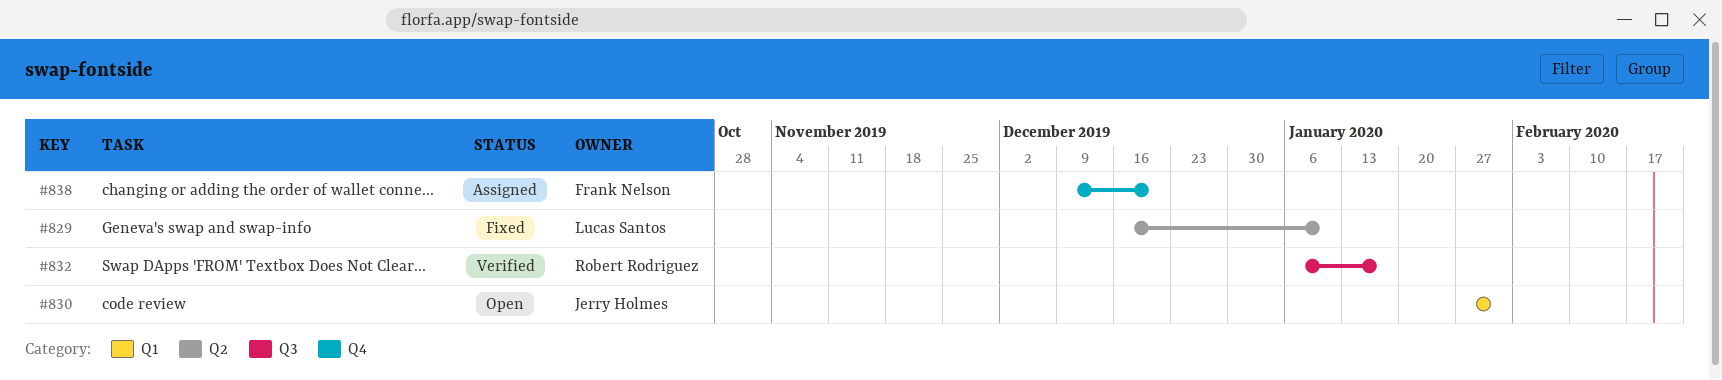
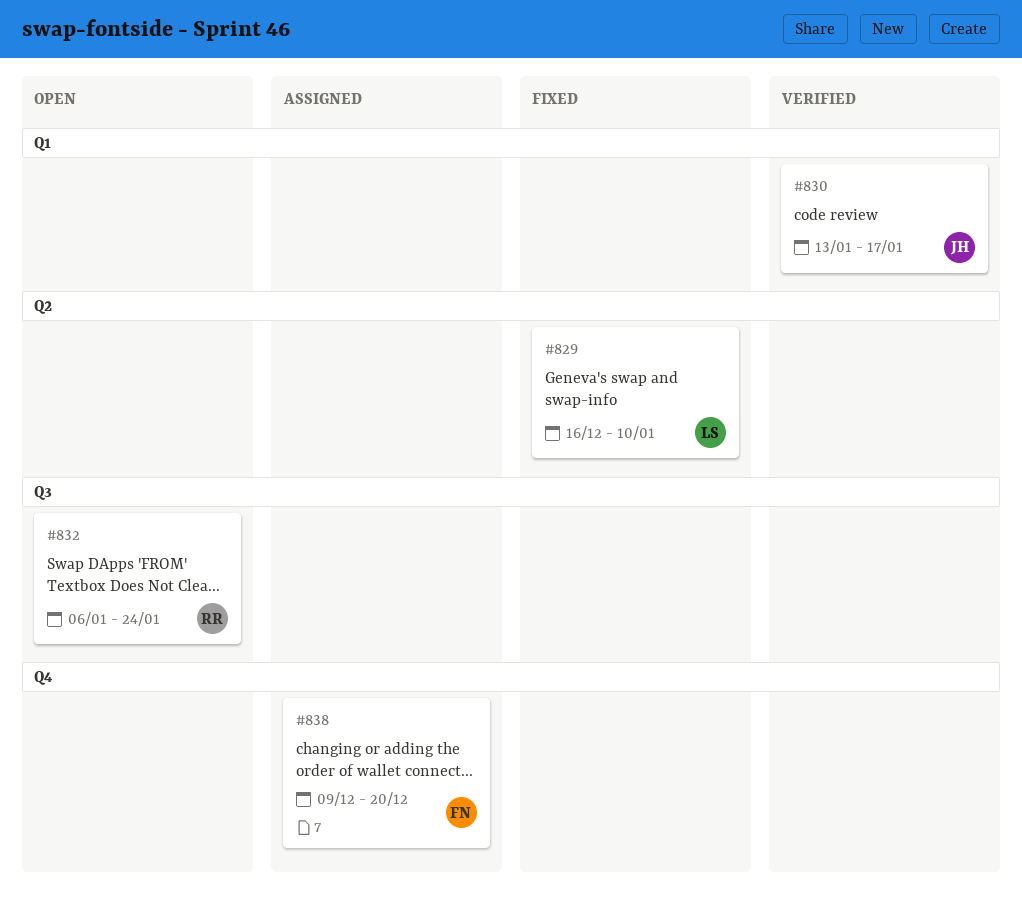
#830, status: Open -> Verified
#830, start: Jan 27 -> Jan 13
#830, due: Jan 31 -> Jan 17
#832, status: Verified -> Open
#832, due: Jan 17 -> Jan 24

